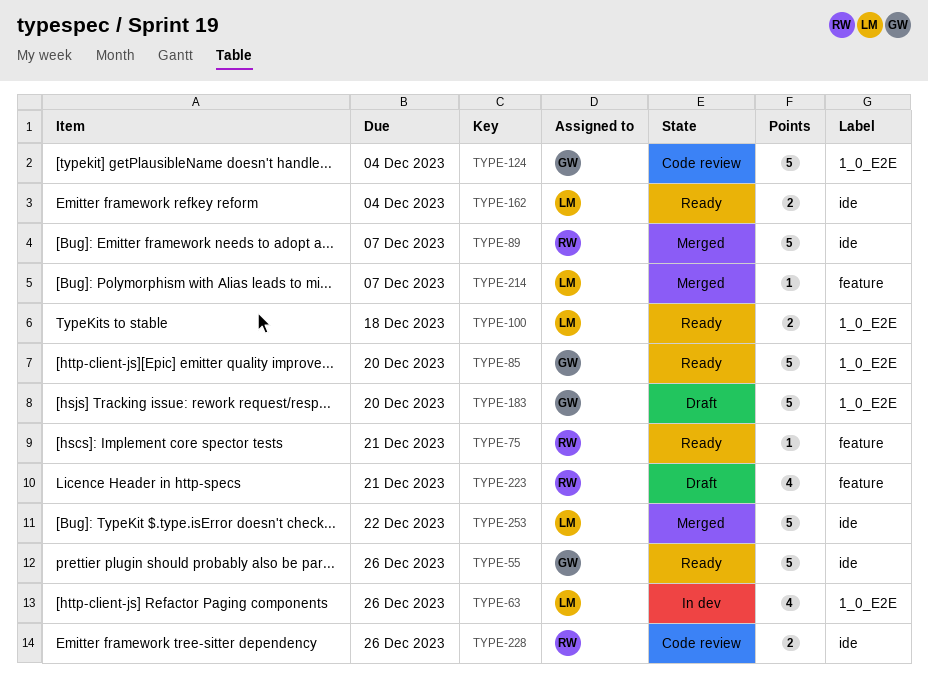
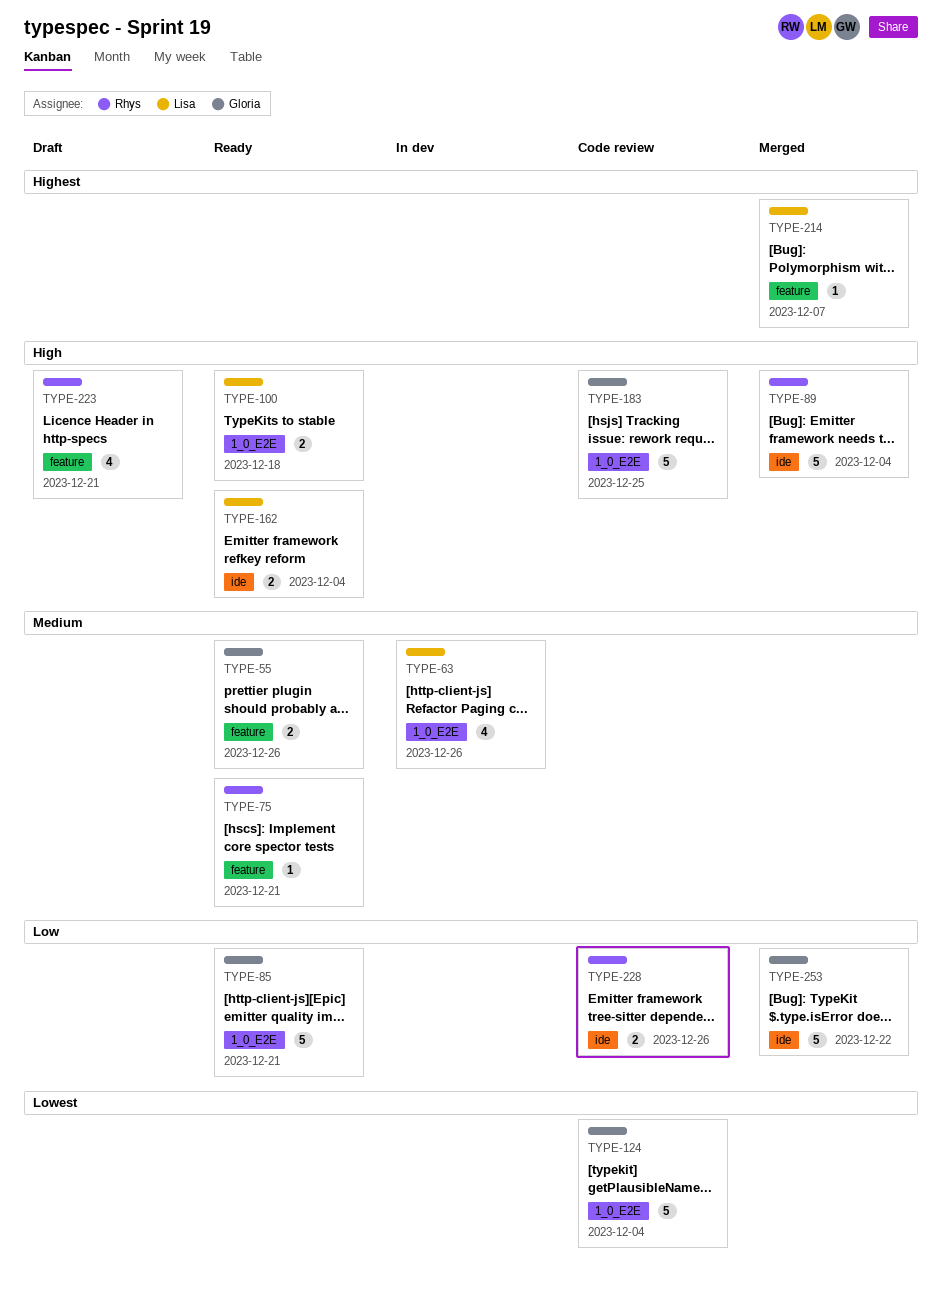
TYPE-55, label: ide -> feature
TYPE-55, estimate: 5 -> 2
TYPE-85, due: Dec 20 -> Dec 21
TYPE-89, due: Dec 7 -> Dec 4
TYPE-183, status: Draft -> Code review
TYPE-183, due: Dec 20 -> Dec 25
TYPE-253, owner: Lisa -> Gloria

